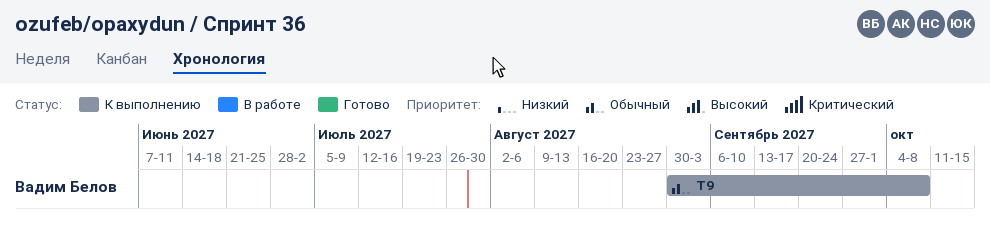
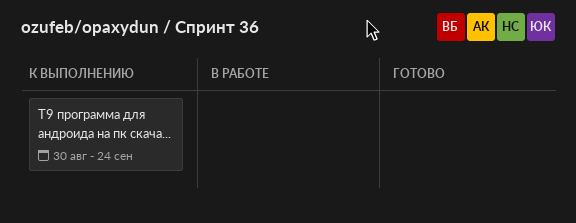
T9, due: Oct 8 -> Sep 24

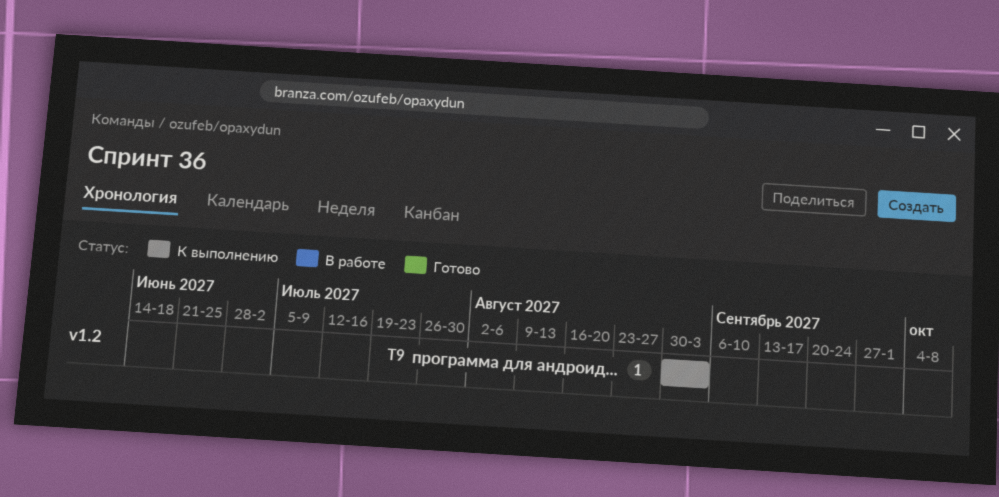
T9, due: Sep 24 -> Sep 3

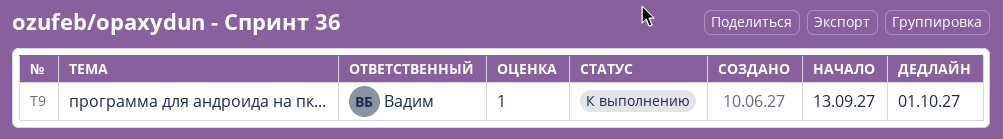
T9, start: Aug 30 -> Sep 13
T9, due: Sep 3 -> Oct 1

